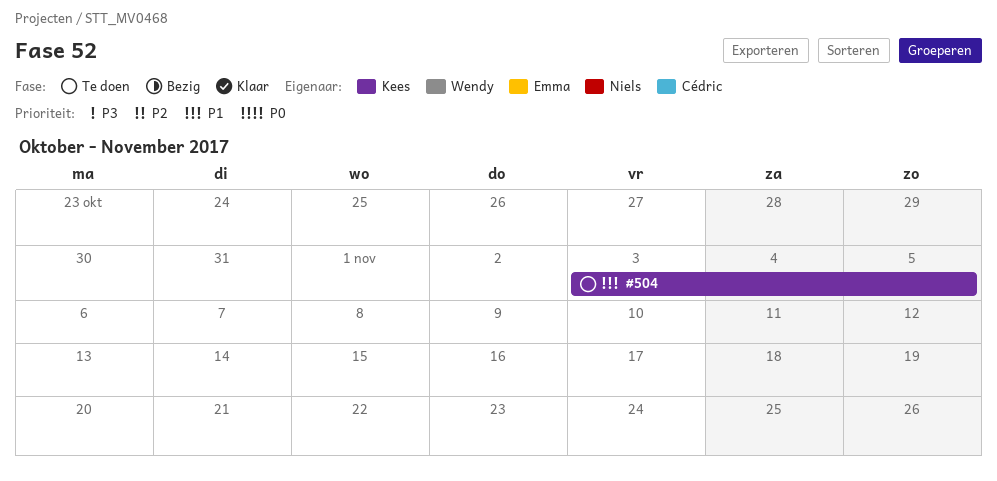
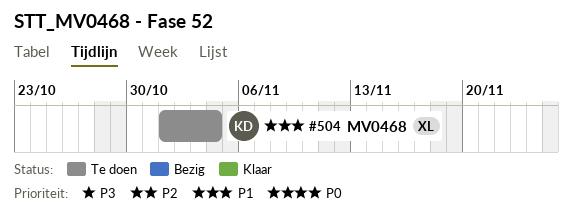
#504, start: Nov 3 -> Nov 1
#504, due: Nov 5 -> Nov 4

